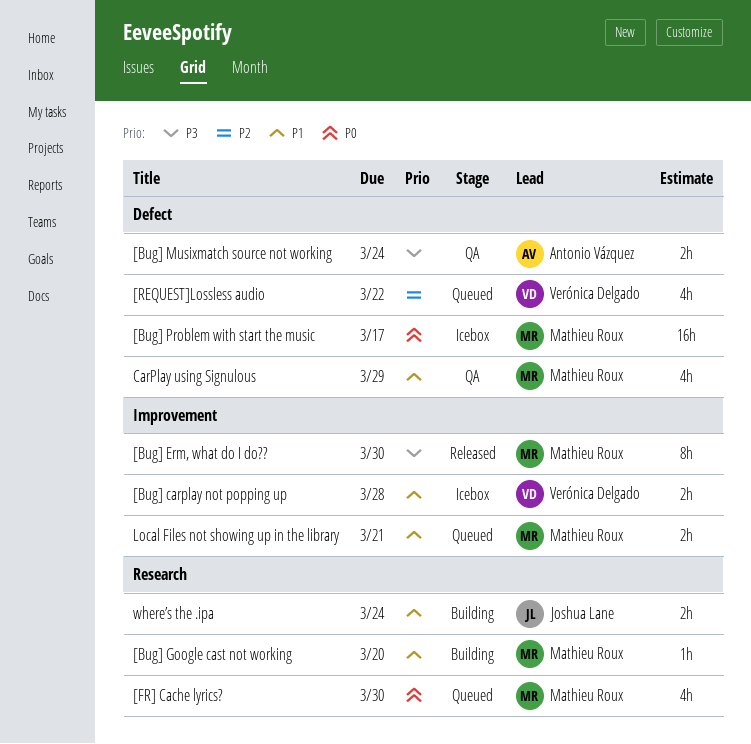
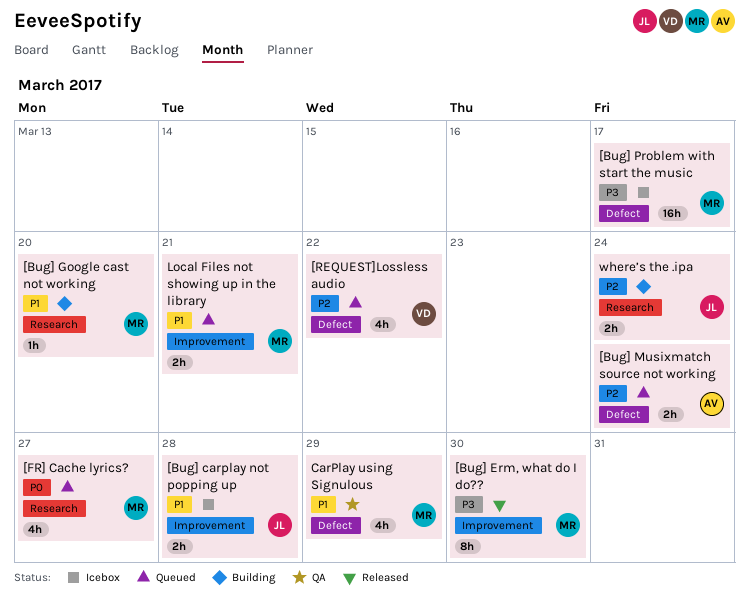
[Bug] carplay not popping up, owner: Verónica Delgado -> Joshua Lane
[Bug] Musixmatch source not working, status: QA -> Queued
[Bug] Musixmatch source not working, priority: P3 -> P2
[Bug] Problem with start the music, priority: P0 -> P3
[FR] Cache lyrics?, due: Mar 30 -> Mar 27
where’s the .ipa, priority: P1 -> P2

